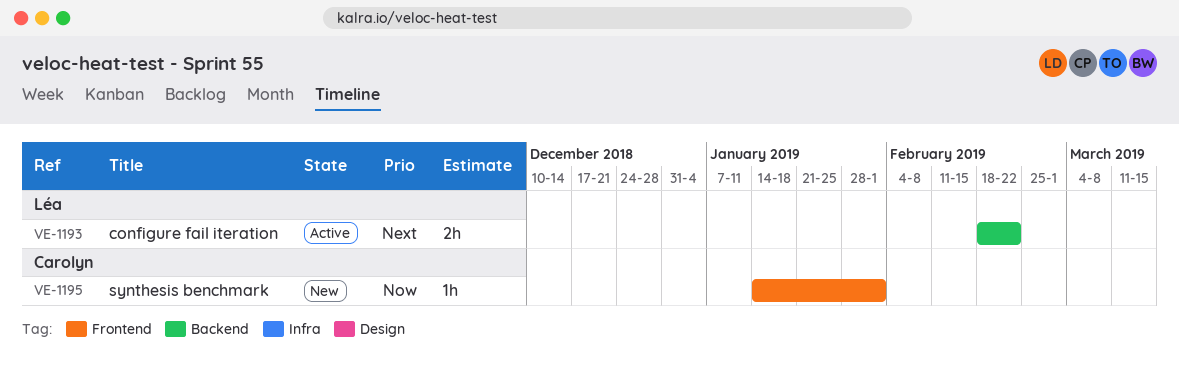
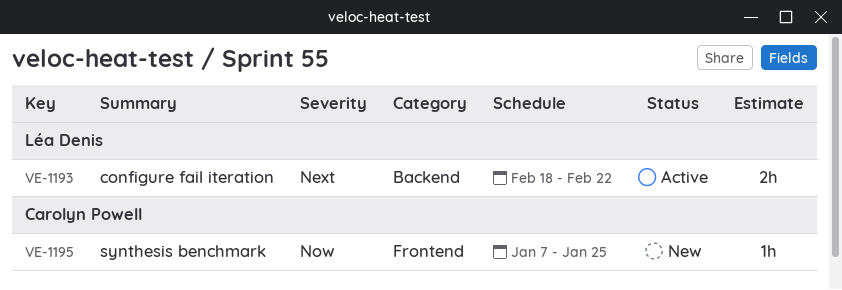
VE-1195, start: Jan 14 -> Jan 7
VE-1195, due: Feb 1 -> Jan 25

